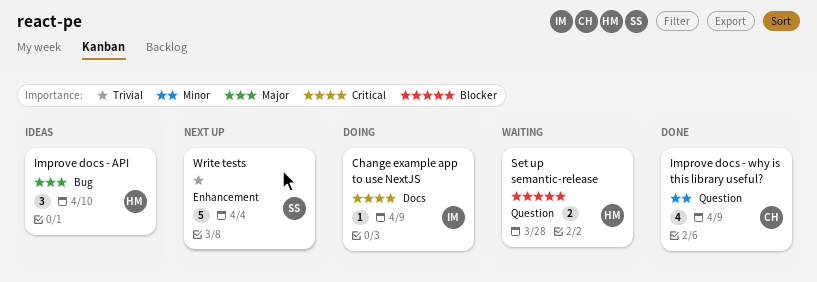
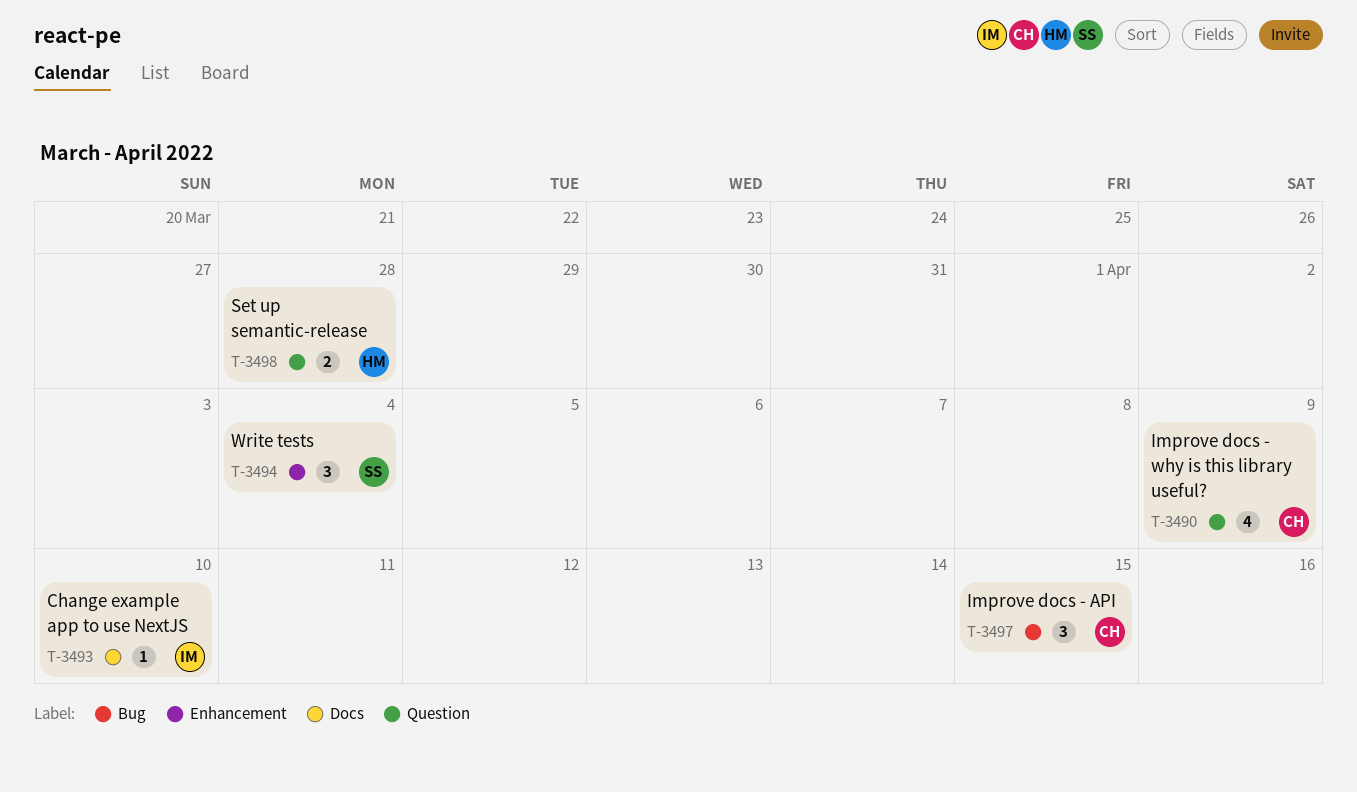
Change example app to use NextJS, due: Apr 9 -> Apr 10
Improve docs - API, owner: HM -> CH
Improve docs - API, due: Apr 10 -> Apr 15
Write tests, estimate: 5 -> 3

